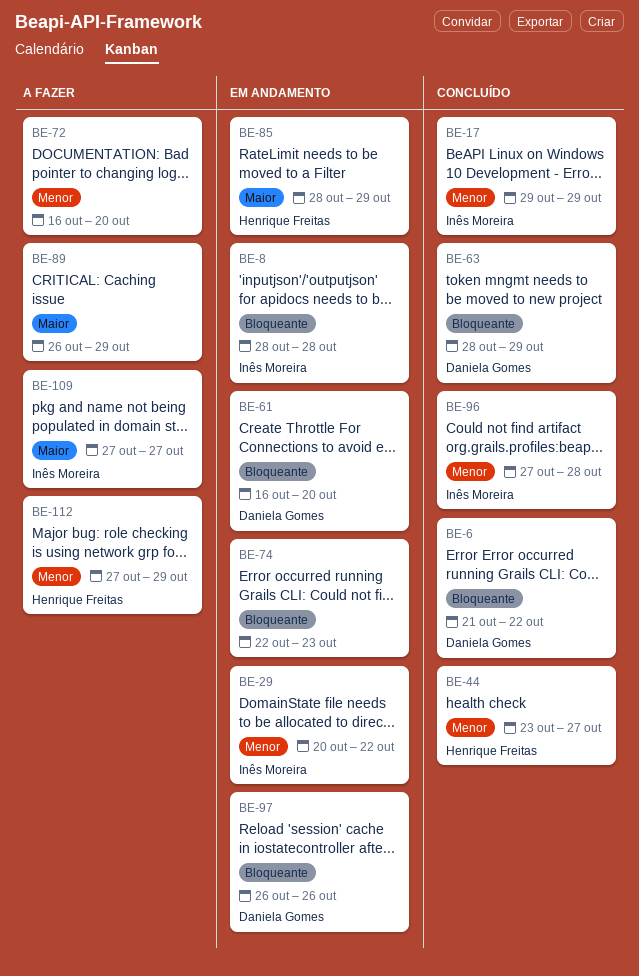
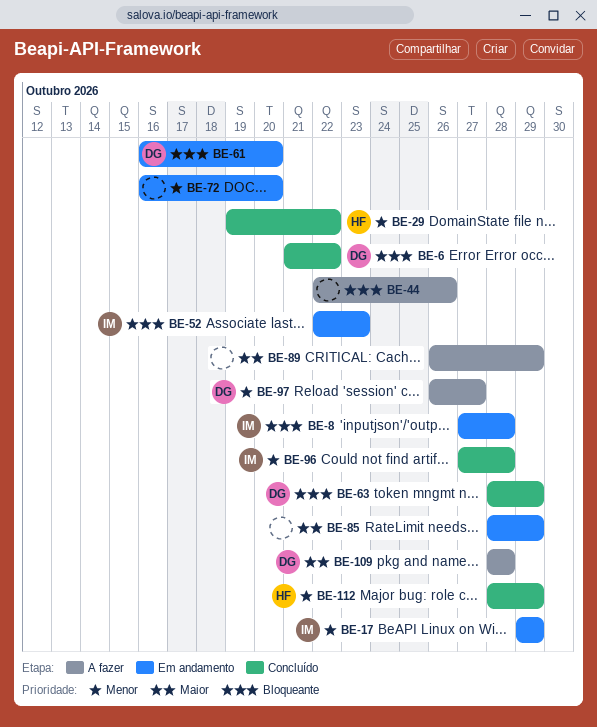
BE-8, start: Oct 28 -> Oct 27
BE-17, status: Concluído -> Em andamento
BE-29, status: Em andamento -> Concluído
BE-29, owner: Inês Moreira -> Henrique Freitas
BE-29, start: Oct 20 -> Oct 19
BE-44, status: Concluído -> A fazer
BE-44, owner: Henrique Freitas -> none
BE-44, priority: Menor -> Bloqueante
BE-44, start: Oct 23 -> Oct 22
BE-44, due: Oct 27 -> Oct 26
BE-52: none -> present
BE-72, status: A fazer -> Em andamento
BE-74: present -> none
BE-85, owner: Henrique Freitas -> none
BE-97, status: Em andamento -> A fazer
BE-97, priority: Bloqueante -> Menor
BE-97, due: Oct 26 -> Oct 27
BE-109, owner: Inês Moreira -> Daniela Gomes
BE-109, start: Oct 27 -> Oct 28
BE-109, due: Oct 27 -> Oct 28
BE-112, status: A fazer -> Concluído
BE-112, start: Oct 27 -> Oct 28

